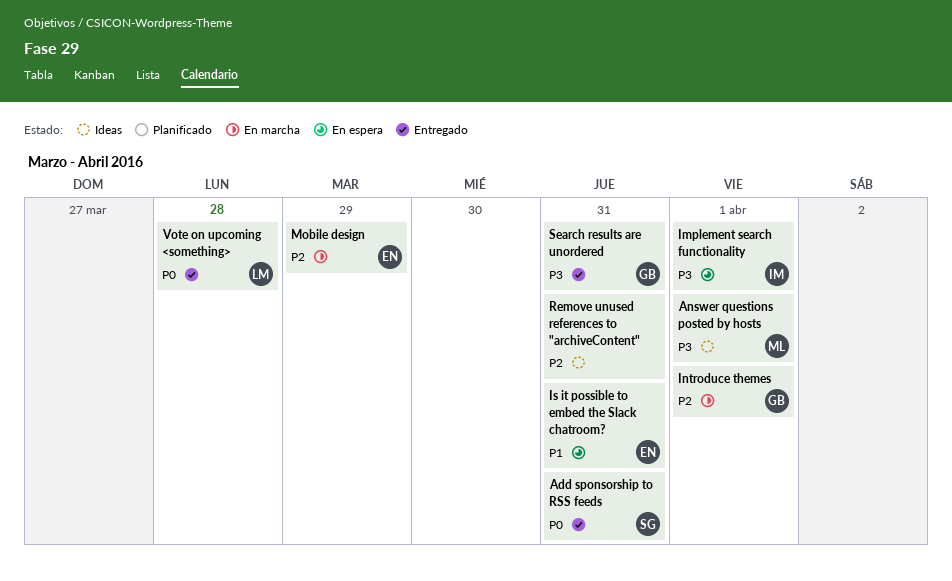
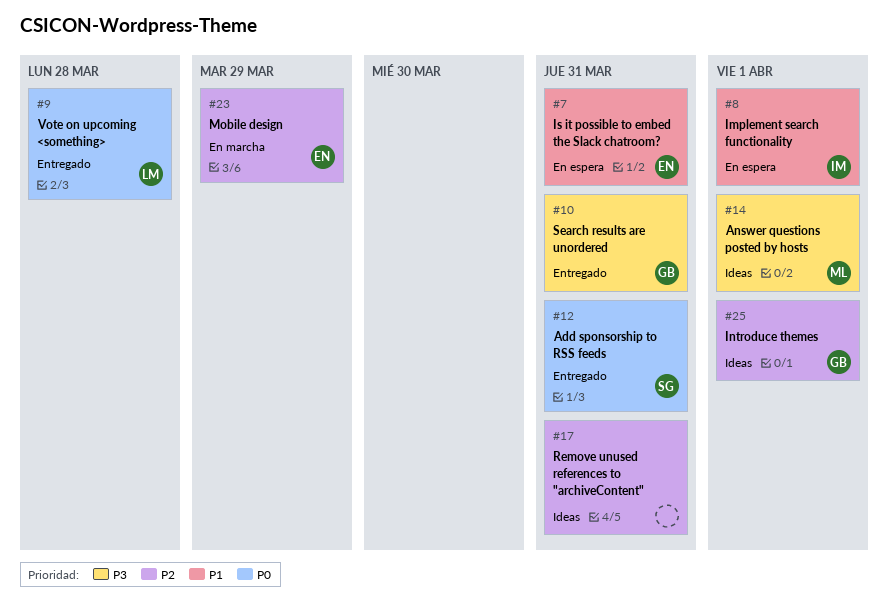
Implement search functionality, priority: P3 -> P1
Introduce themes, status: En marcha -> Ideas

